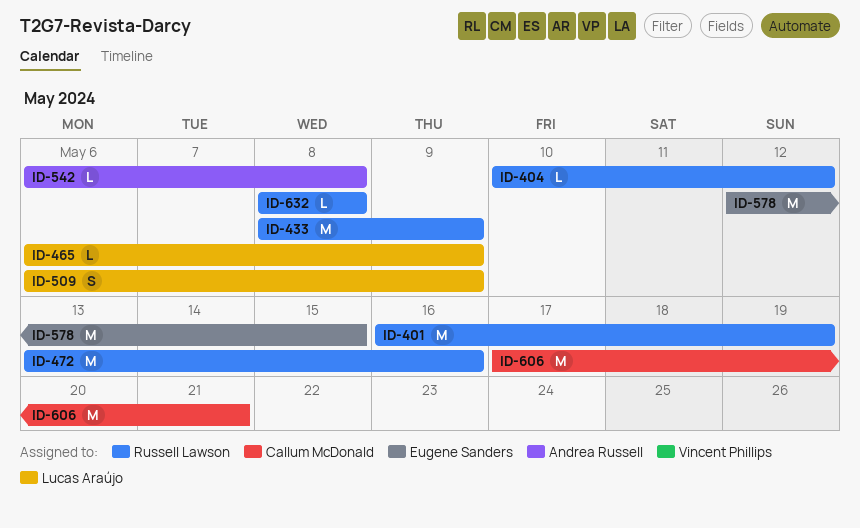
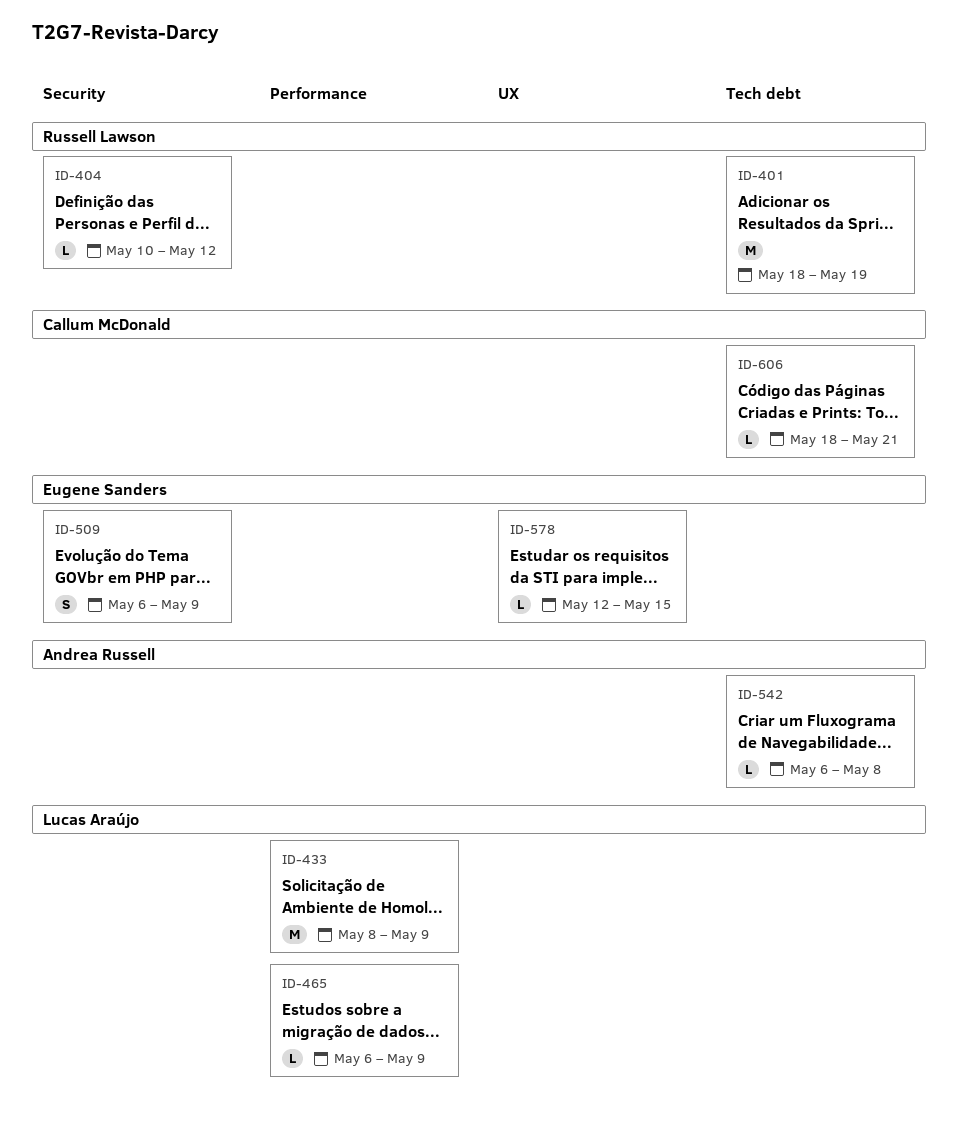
ID-401, start: May 16 -> May 18
ID-433, owner: Russell Lawson -> Lucas Araújo
ID-472: present -> none
ID-509, owner: Lucas Araújo -> Eugene Sanders
ID-578, estimate: M -> L
ID-606, estimate: M -> L
ID-606, start: May 17 -> May 18
ID-632: present -> none

